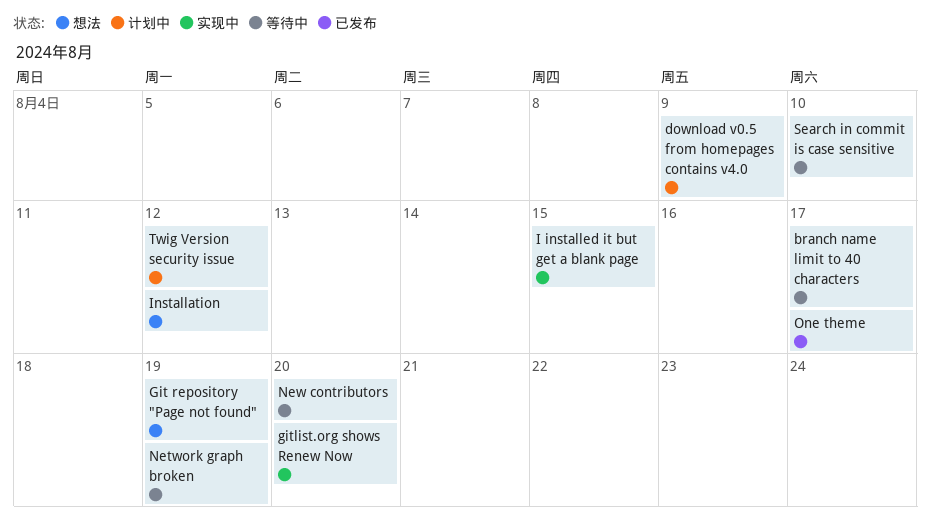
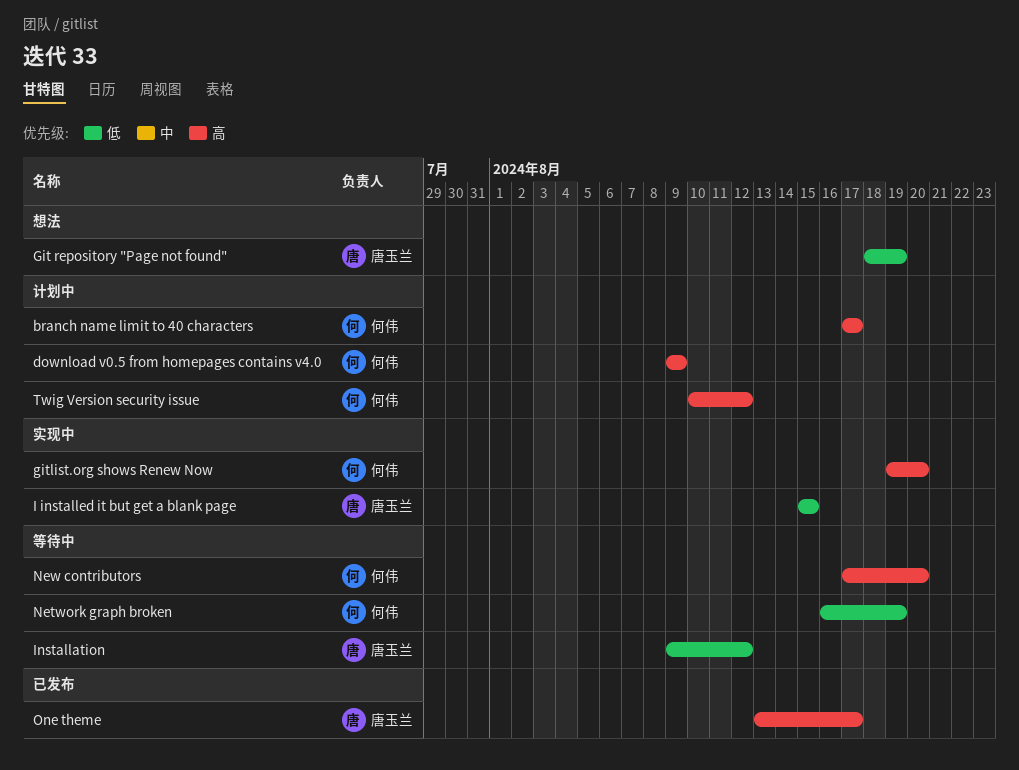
branch name limit to 40 characters, status: 等待中 -> 计划中
Installation, status: 想法 -> 等待中
Search in commit is case sensitive: present -> none

